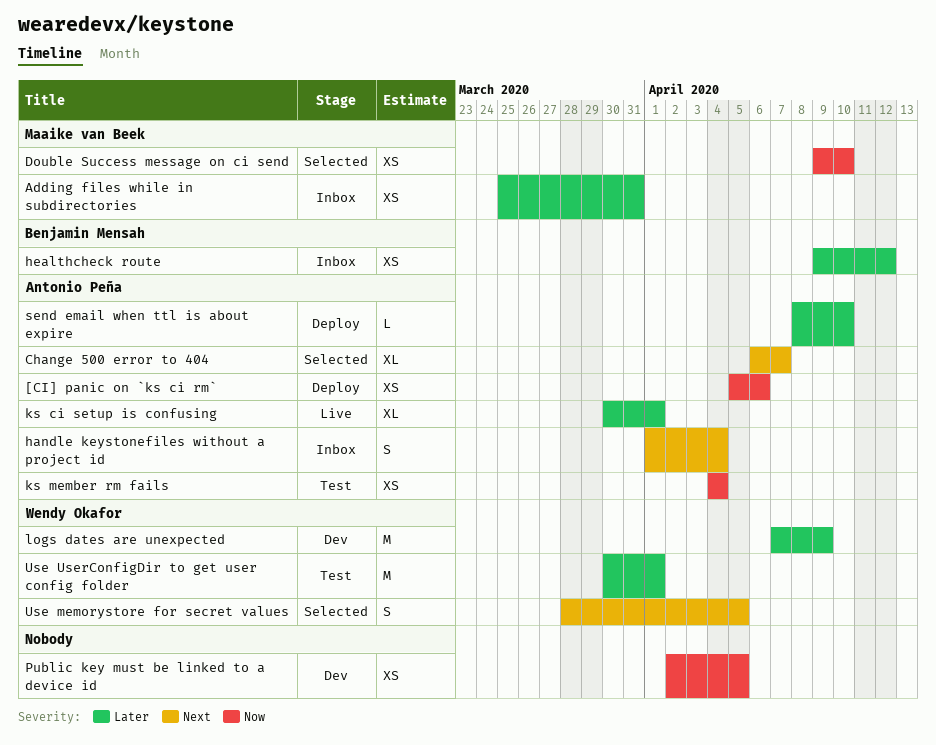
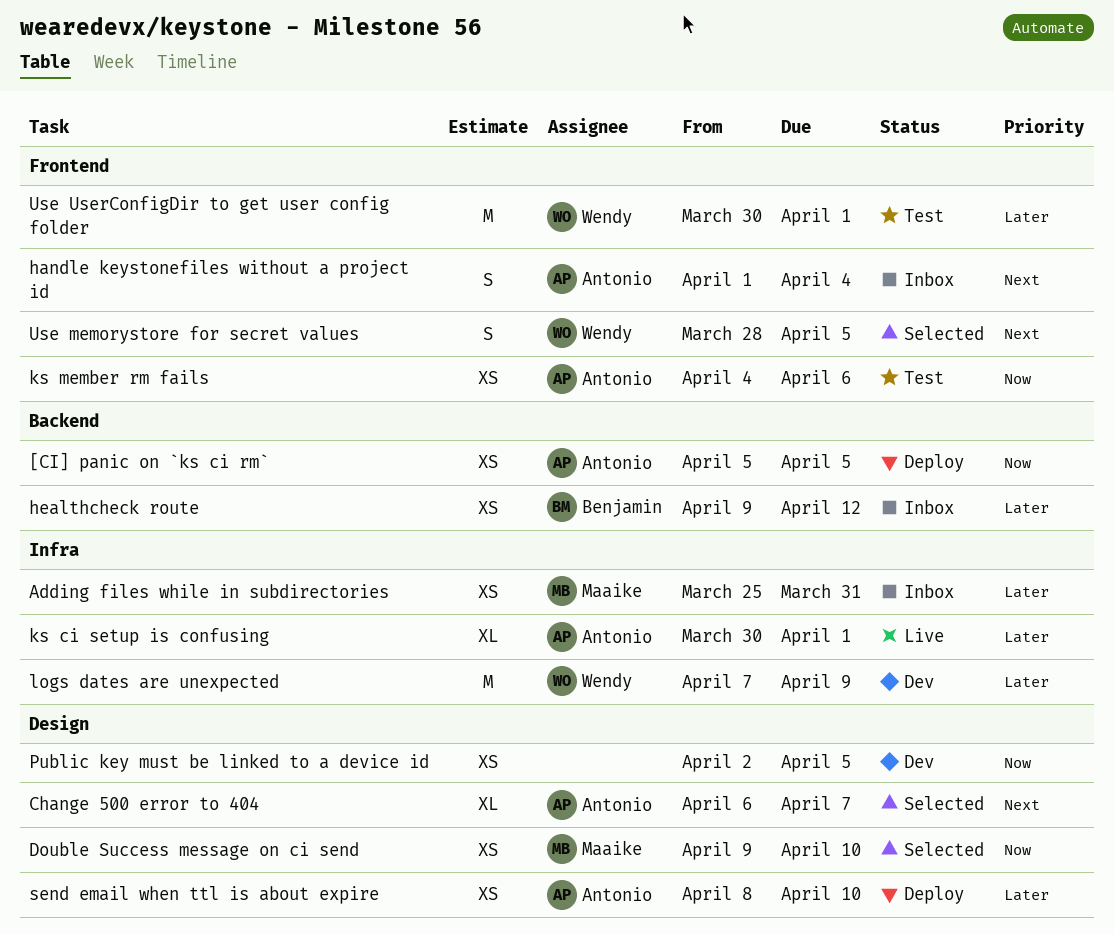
[CI] panic on `ks ci rm`, due: Apr 6 -> Apr 5
ks member rm fails, due: Apr 4 -> Apr 6
send email when ttl is about expire, estimate: L -> XS

